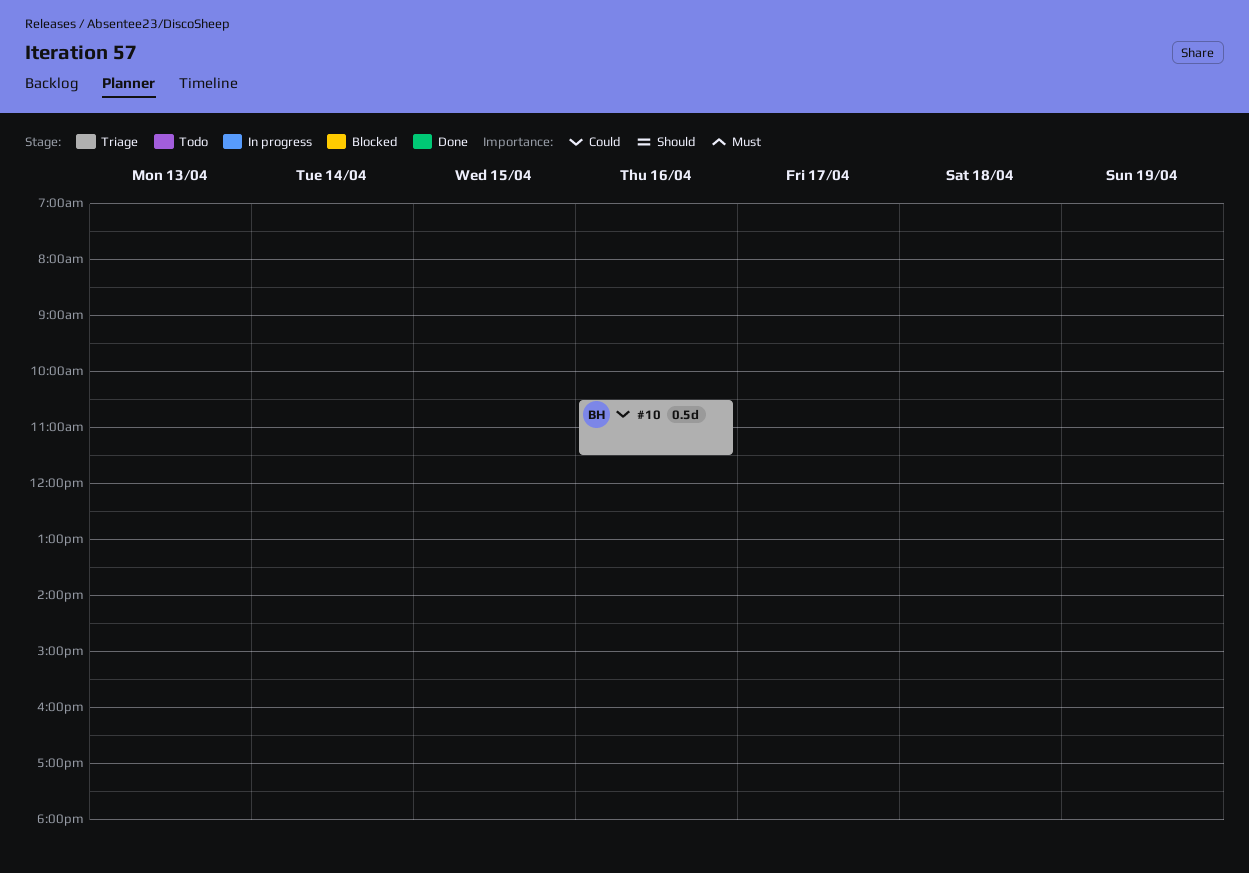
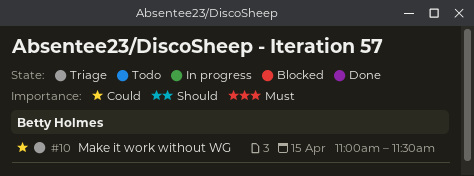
#10, day: Apr 16 -> Apr 15
#10, begins: 10:30 -> 11:00

